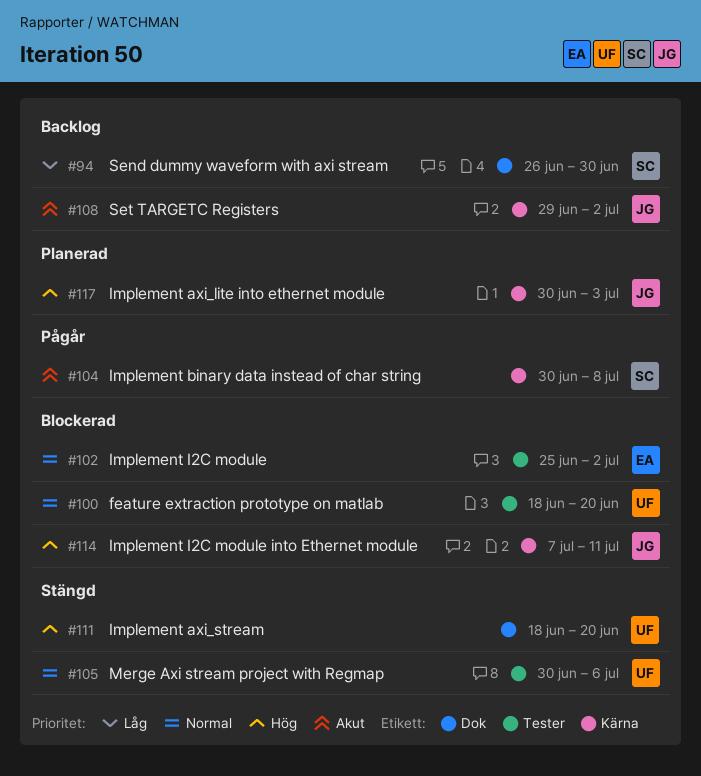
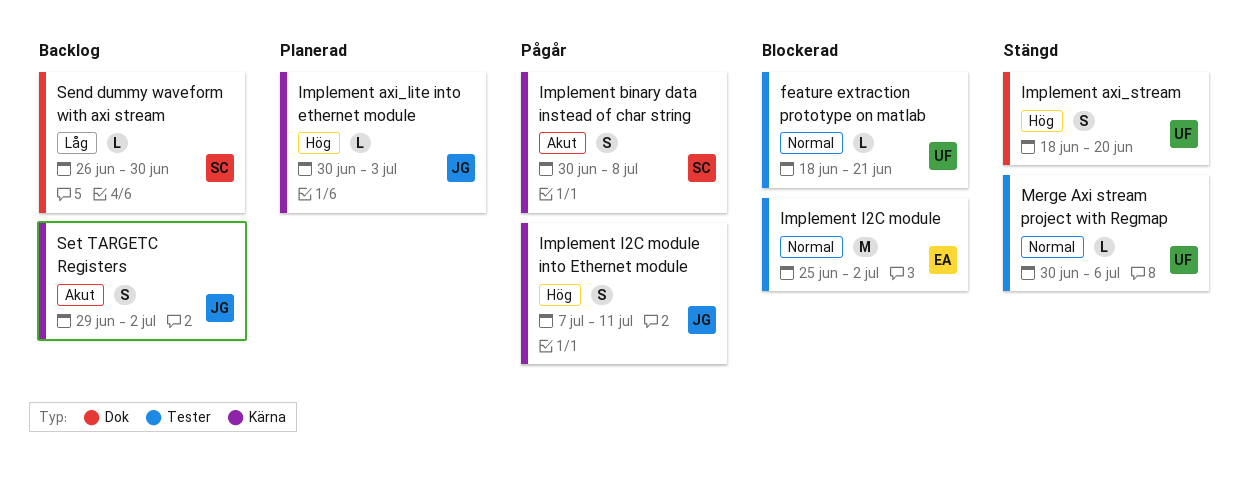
feature extraction prototype on matlab, due: Jun 20 -> Jun 21
Implement I2C module into Ethernet module, status: Blockerad -> Pågår

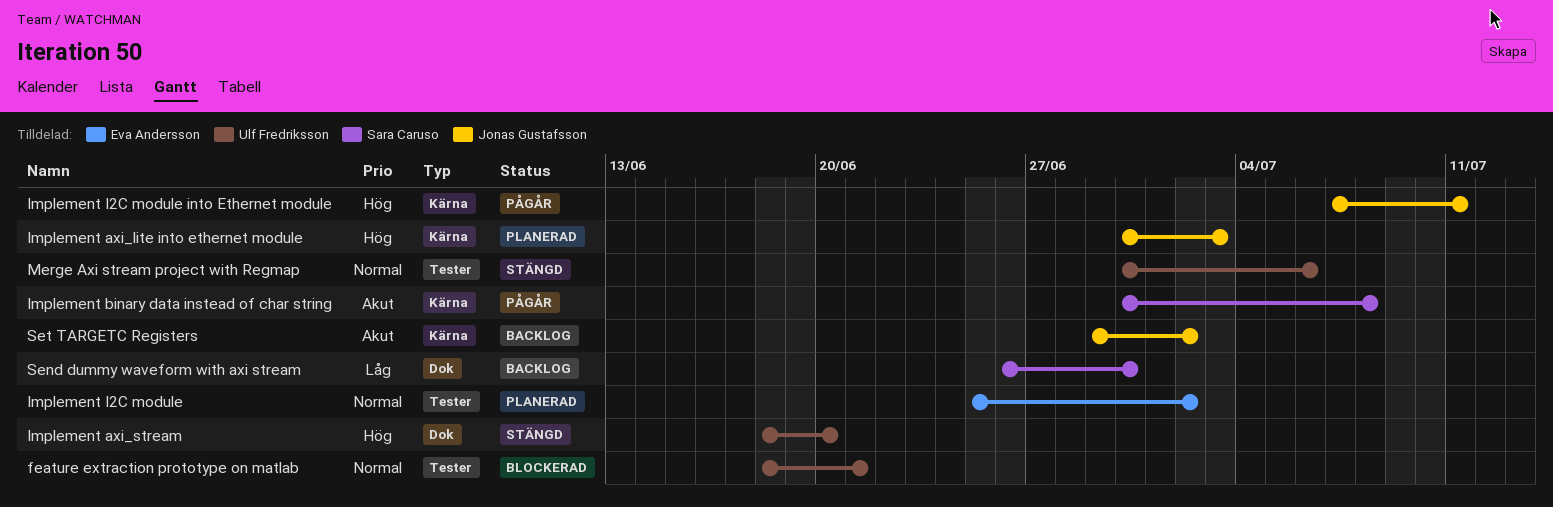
Implement I2C module, status: Blockerad -> Planerad

